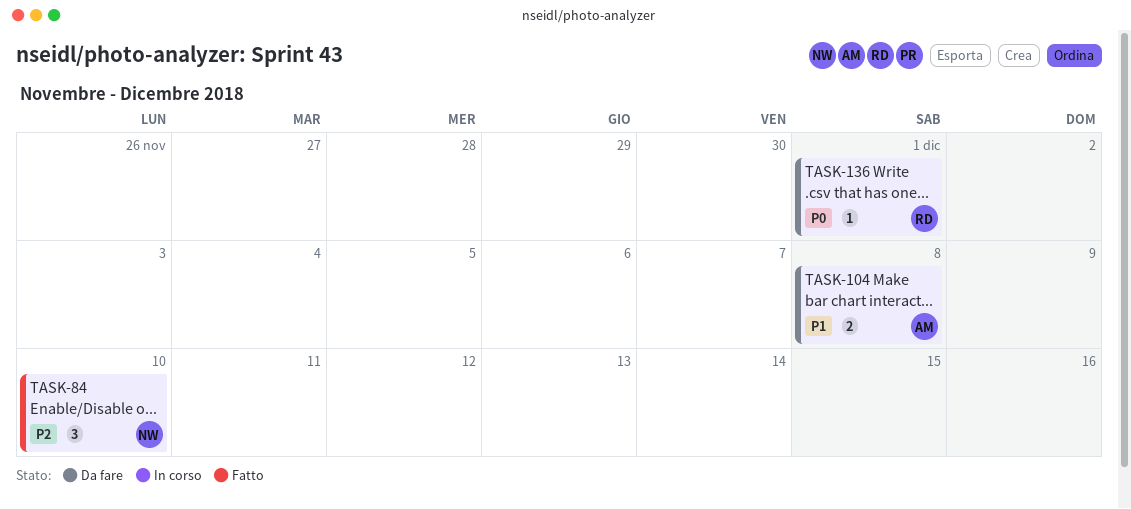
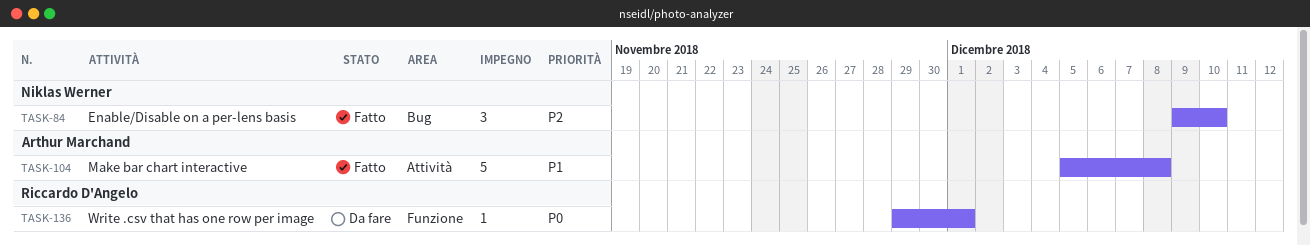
TASK-104, status: Da fare -> Fatto
TASK-104, estimate: 2 -> 5

